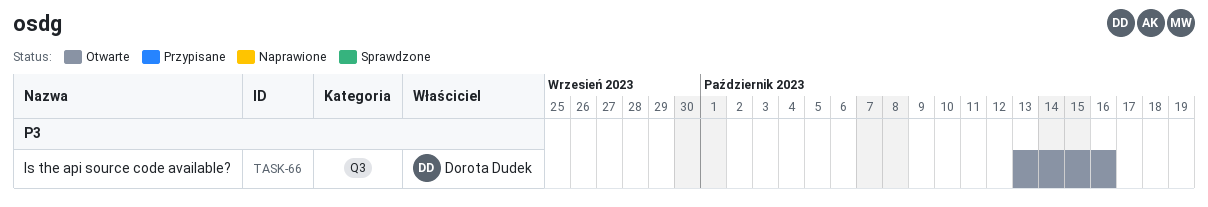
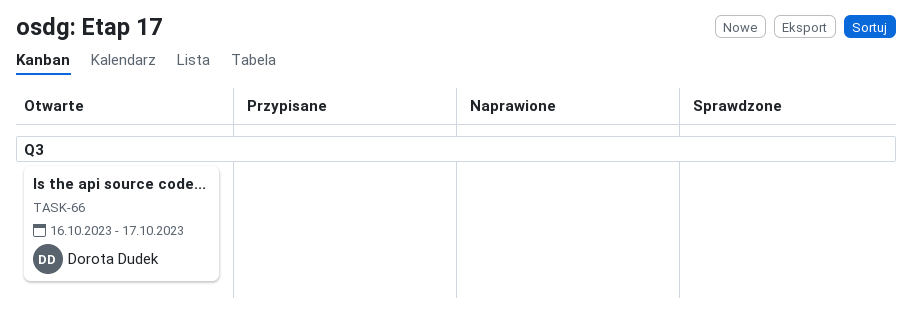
TASK-66, start: Oct 13 -> Oct 16
TASK-66, due: Oct 16 -> Oct 17

